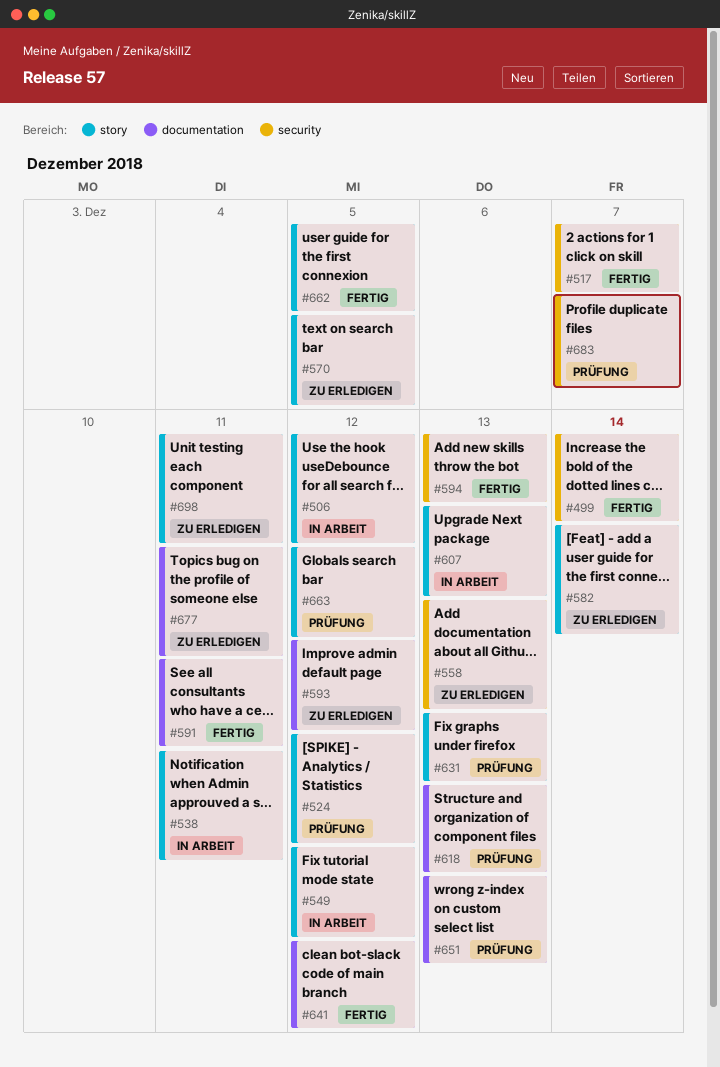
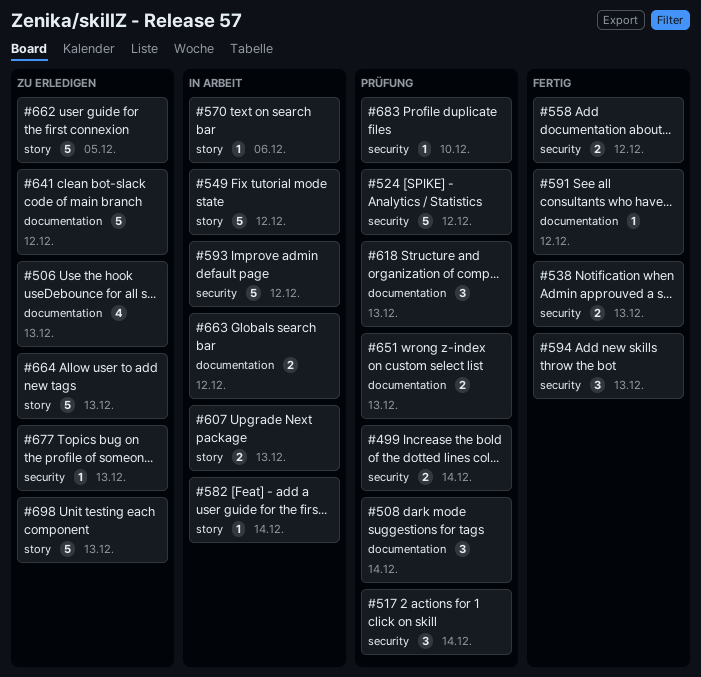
#499, status: Fertig -> Prüfung
#506, status: In Arbeit -> Zu erledigen
#506, label: story -> documentation
#506, due: Dec 12 -> Dec 13
#508: none -> present
#517, status: Fertig -> Prüfung
#517, due: Dec 7 -> Dec 14
#524, label: story -> security
#538, status: In Arbeit -> Fertig
#538, label: story -> security
#538, due: Dec 11 -> Dec 13
#558, status: Zu erledigen -> Fertig
#558, due: Dec 13 -> Dec 12
#570, status: Zu erledigen -> In Arbeit
#570, due: Dec 5 -> Dec 6
#582, status: Zu erledigen -> In Arbeit
#591, due: Dec 11 -> Dec 12
#593, status: Zu erledigen -> In Arbeit
#593, label: documentation -> security
#631: present -> none
#641, status: Fertig -> Zu erledigen
#662, status: Fertig -> Zu erledigen
#663, status: Prüfung -> In Arbeit
#663, label: story -> documentation
#664: none -> present
#677, label: documentation -> security
#677, due: Dec 11 -> Dec 13
#683, due: Dec 7 -> Dec 10
#698, due: Dec 11 -> Dec 13

